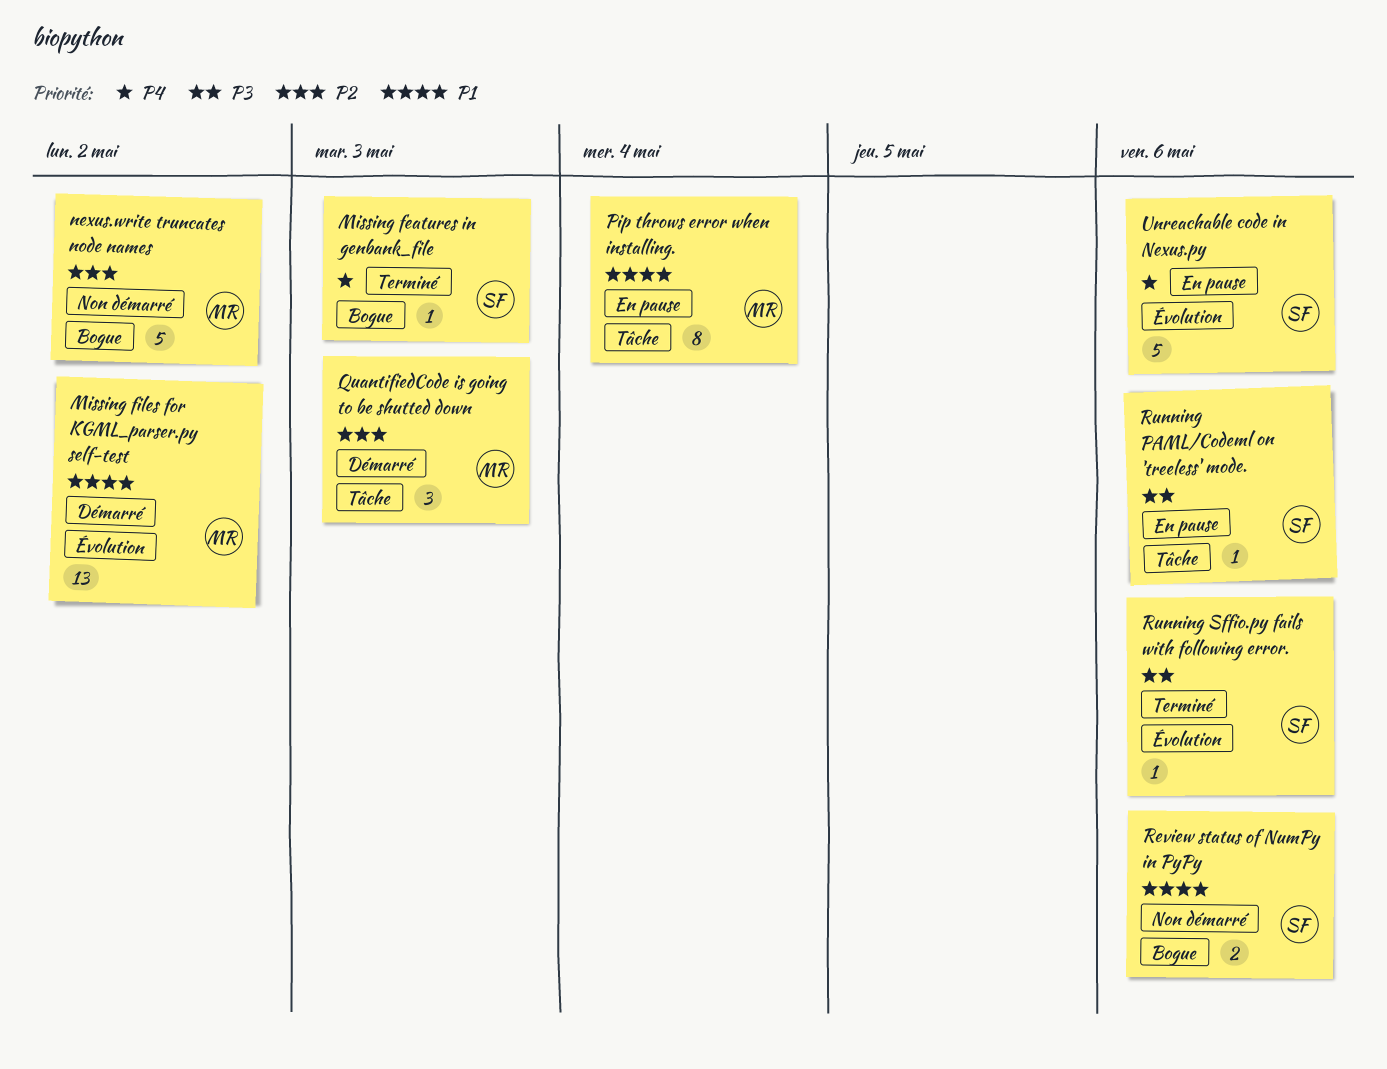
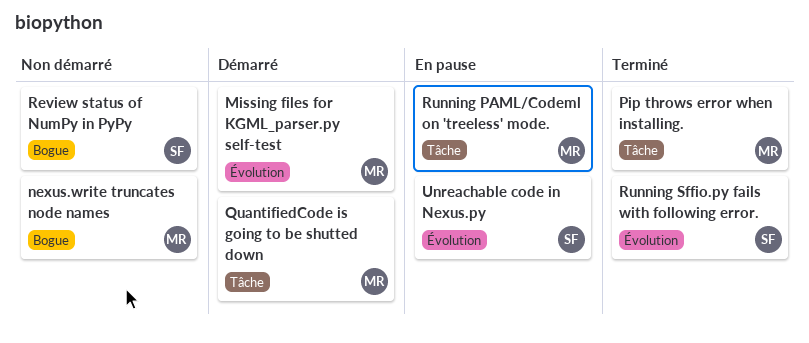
Missing features in genbank_file: present -> none
Pip throws error when installing., status: En pause -> Terminé
Running PAML/Codeml on 'treeless' mode., owner: SF -> MR

